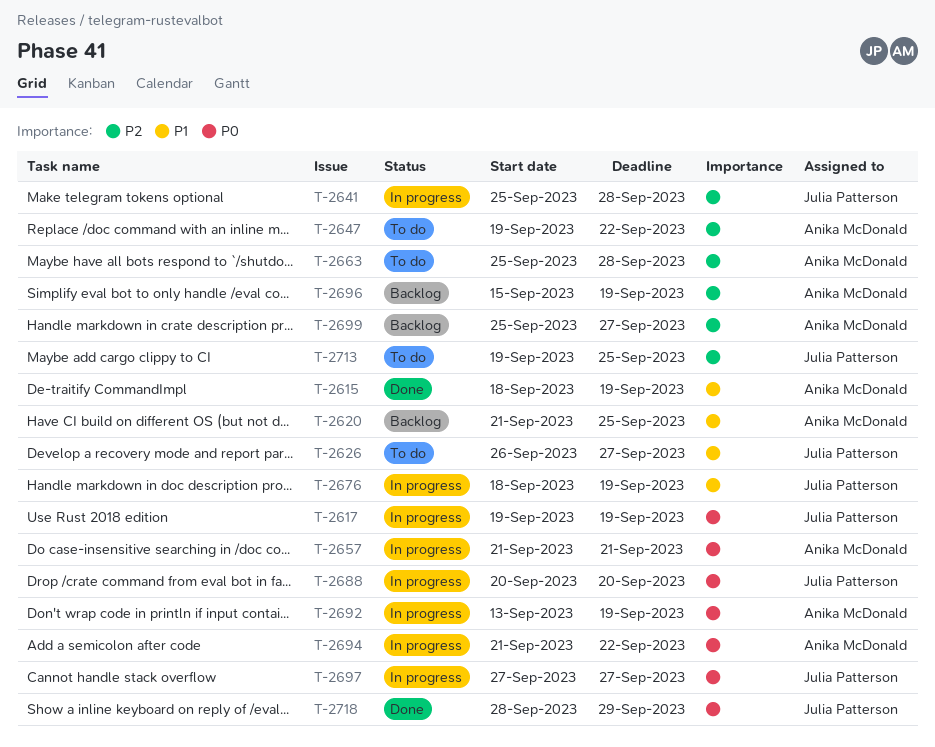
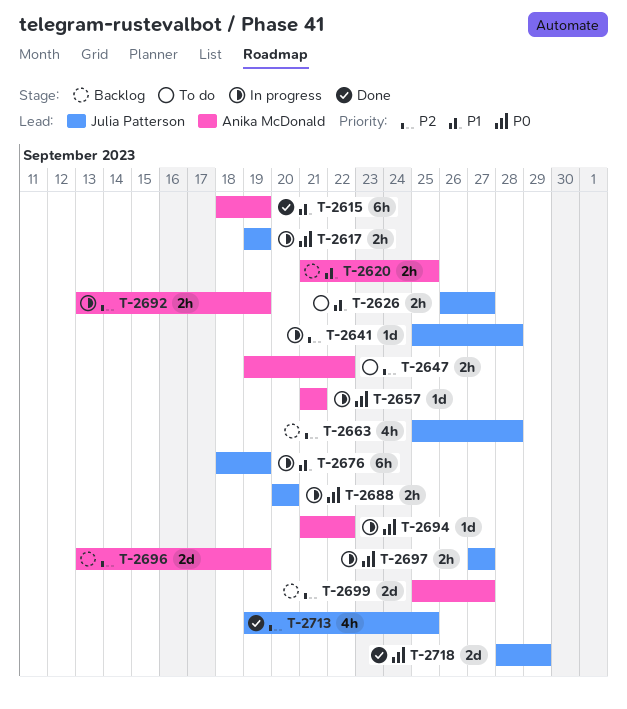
T-2663, status: To do -> Backlog
T-2663, owner: Anika McDonald -> Julia Patterson
T-2692, priority: P0 -> P2
T-2696, start: Sep 15 -> Sep 13
T-2713, status: To do -> Done

